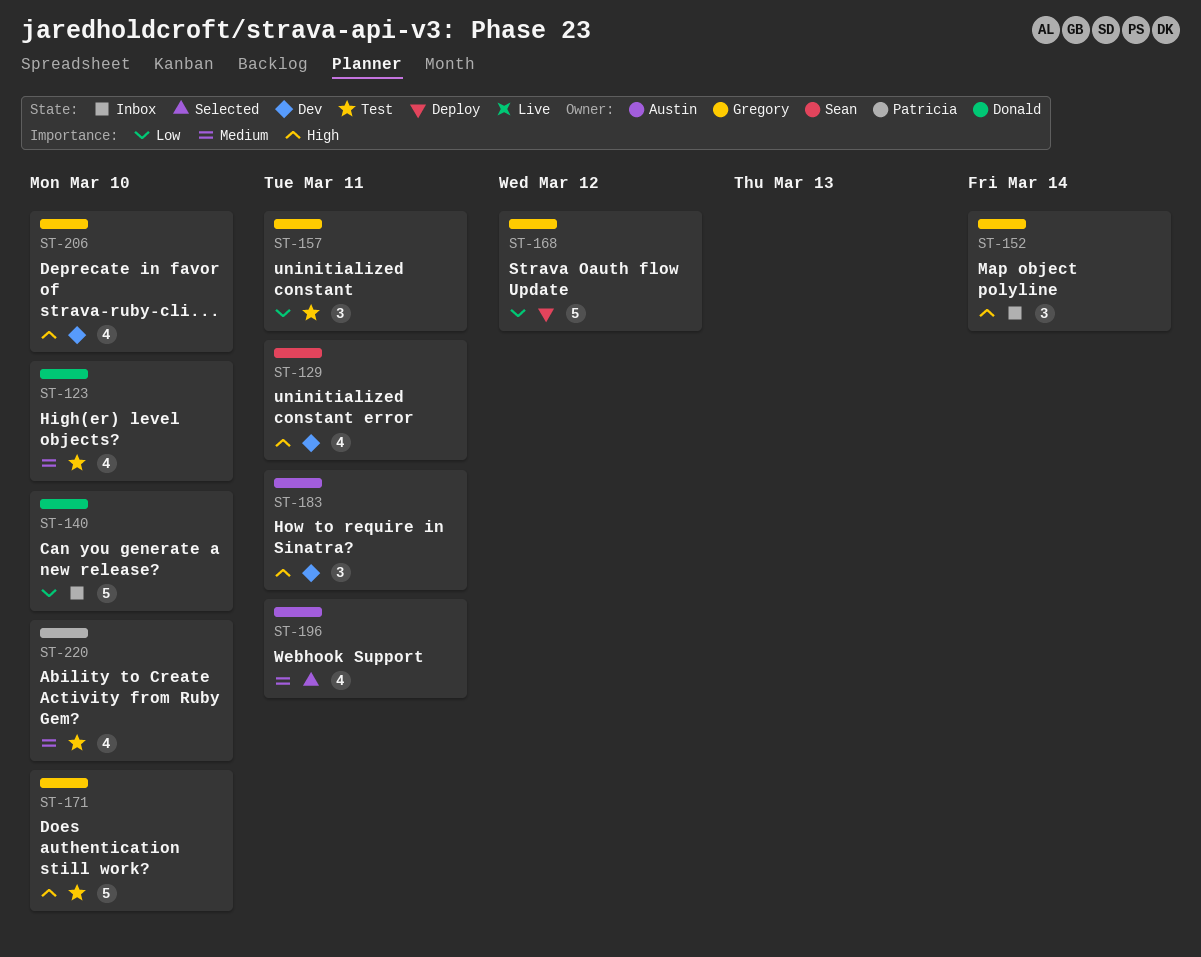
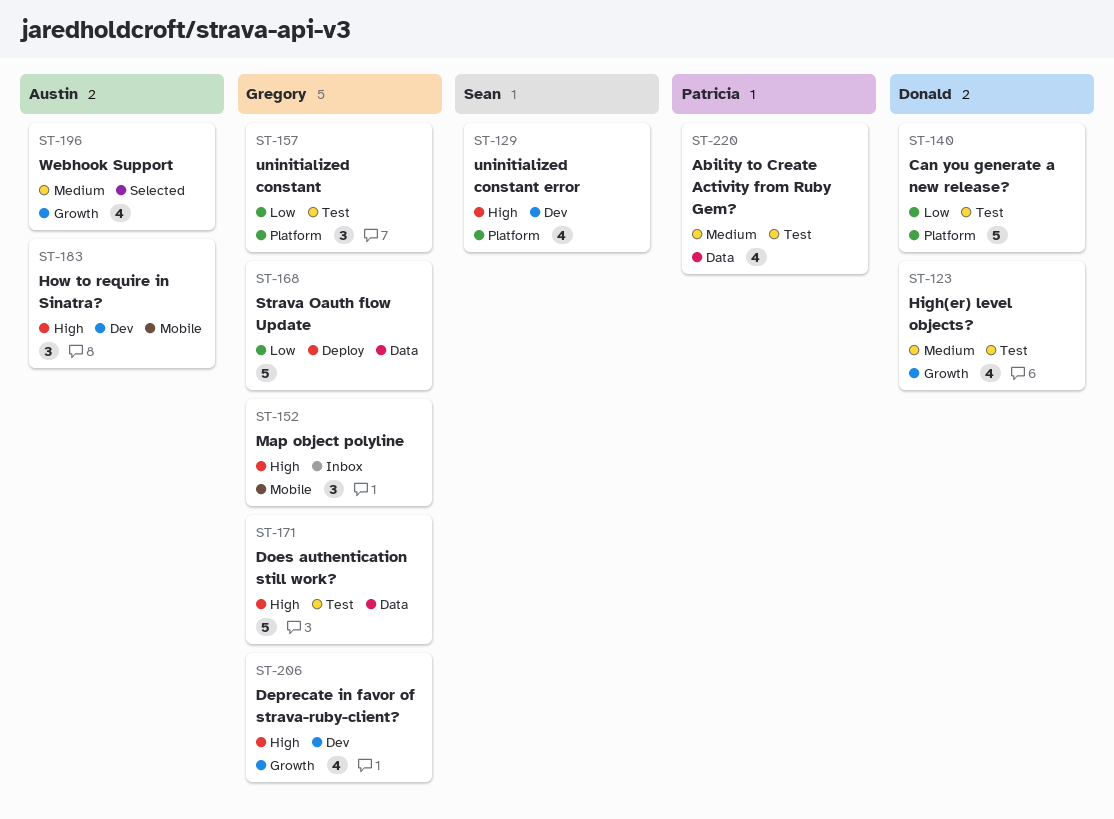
ST-140, status: Inbox -> Test

